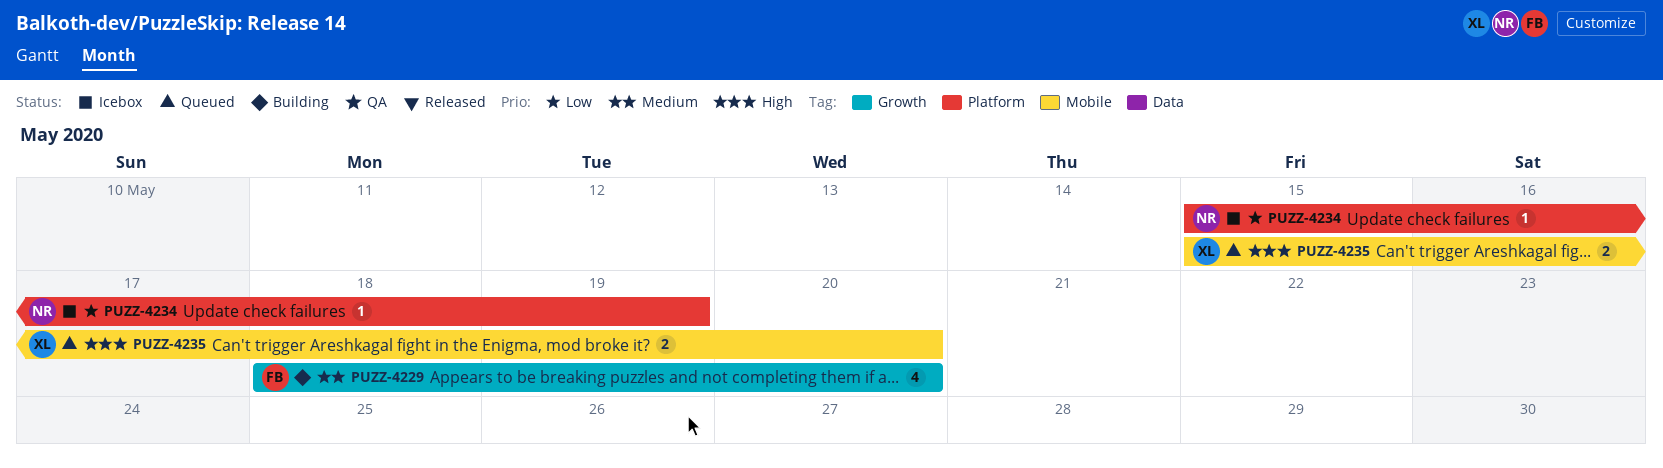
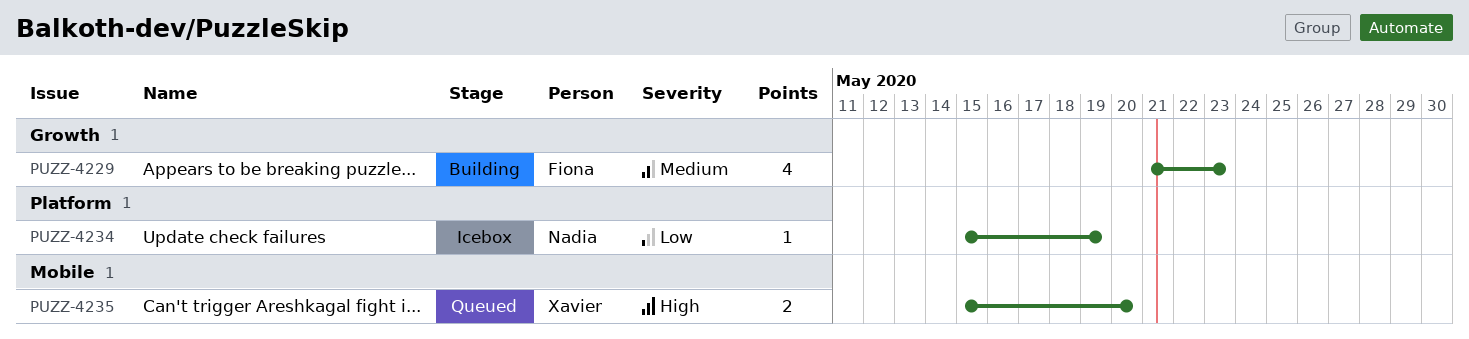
PUZZ-4229, start: May 18 -> May 21
PUZZ-4229, due: May 20 -> May 23

